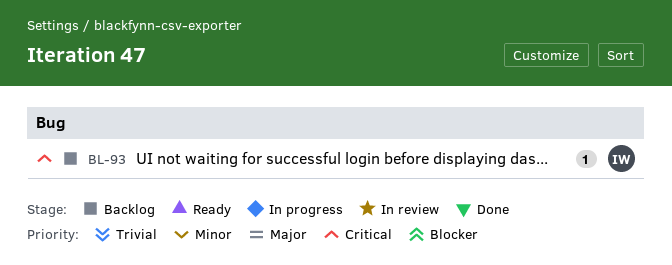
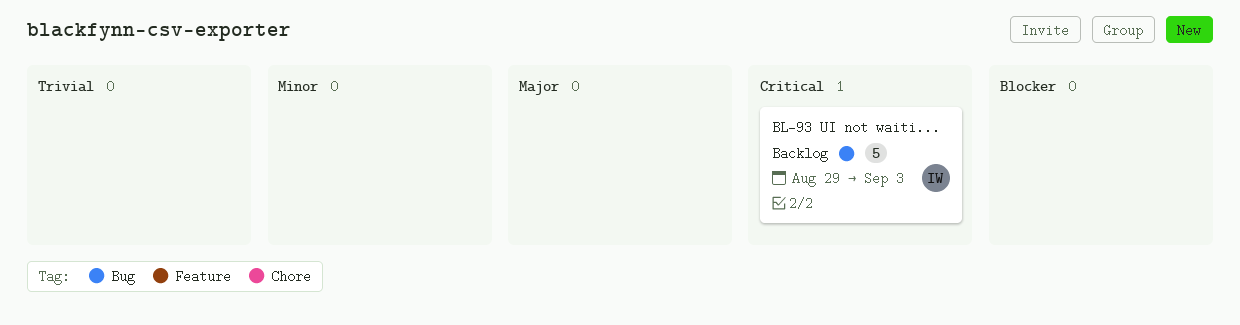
BL-93, estimate: 1 -> 5

